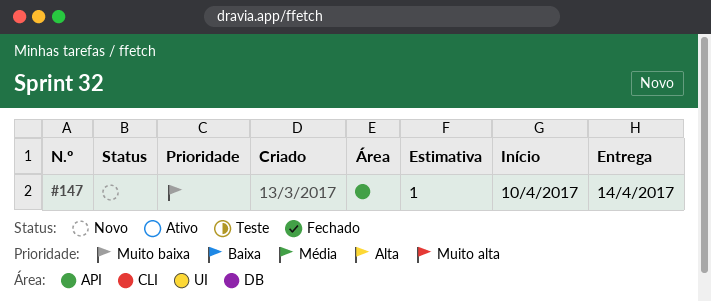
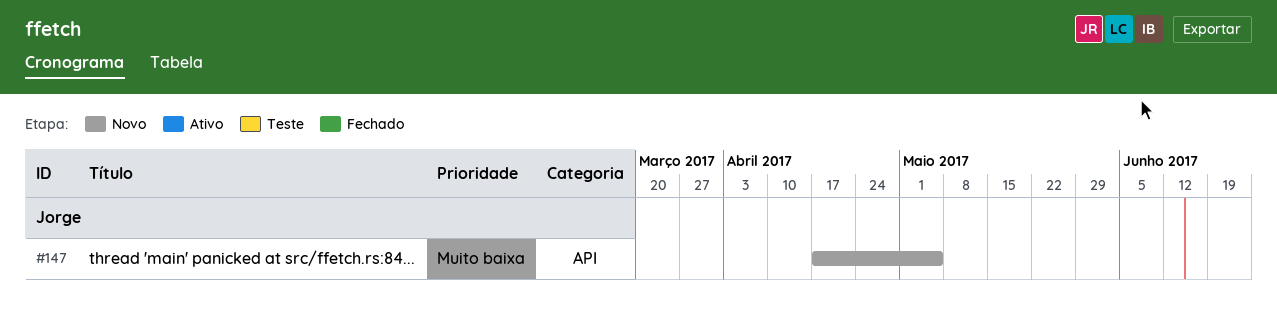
#147, start: Apr 10 -> Apr 17
#147, due: Apr 14 -> May 5

